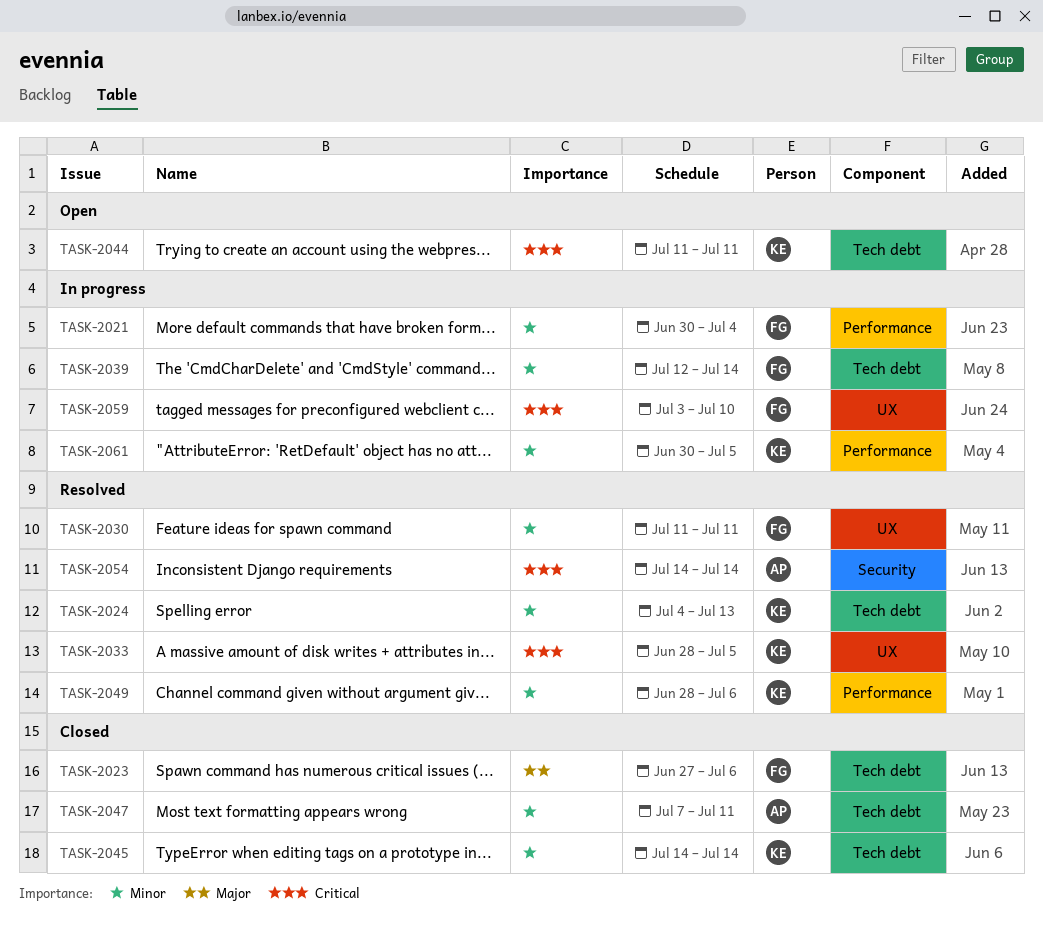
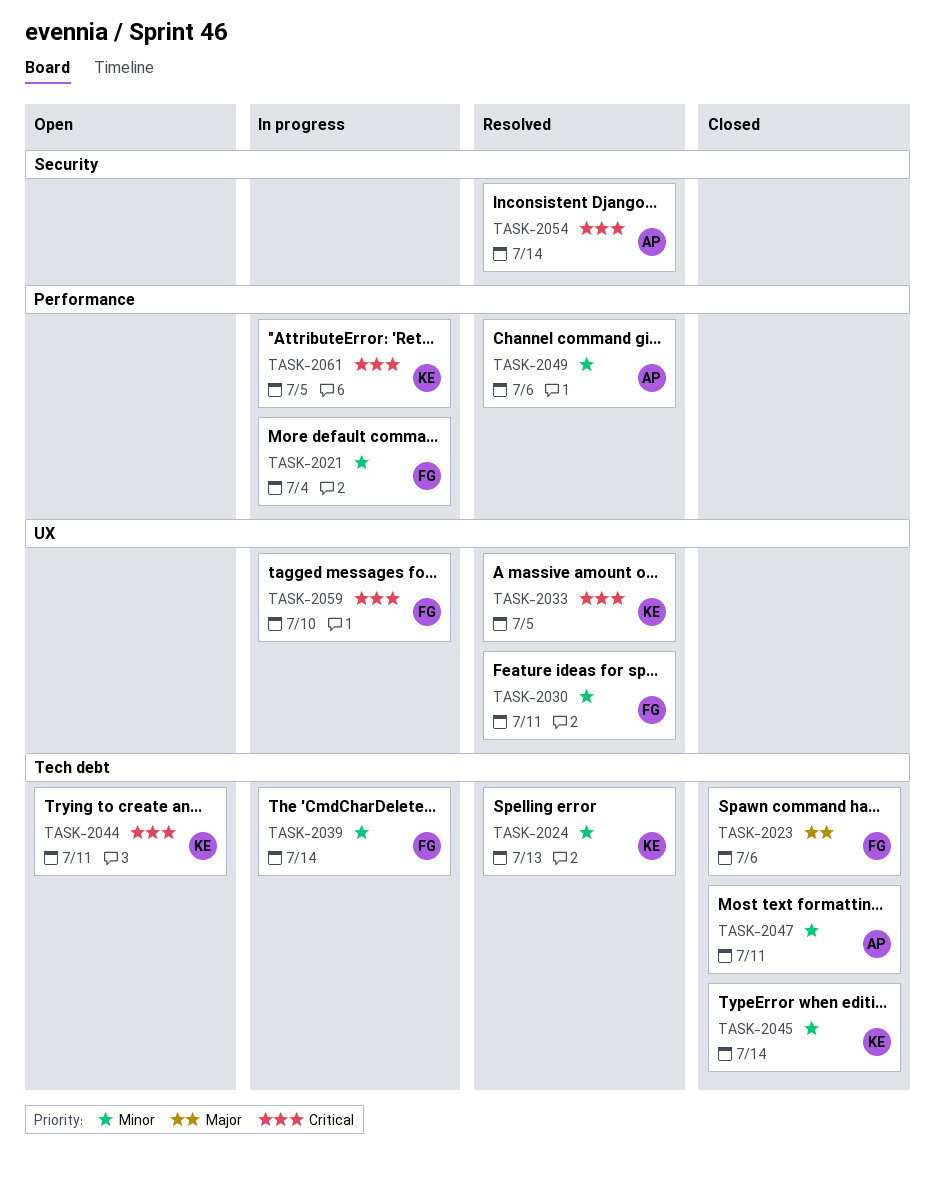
TASK-2049, owner: KE -> AP
TASK-2061, priority: Minor -> Critical

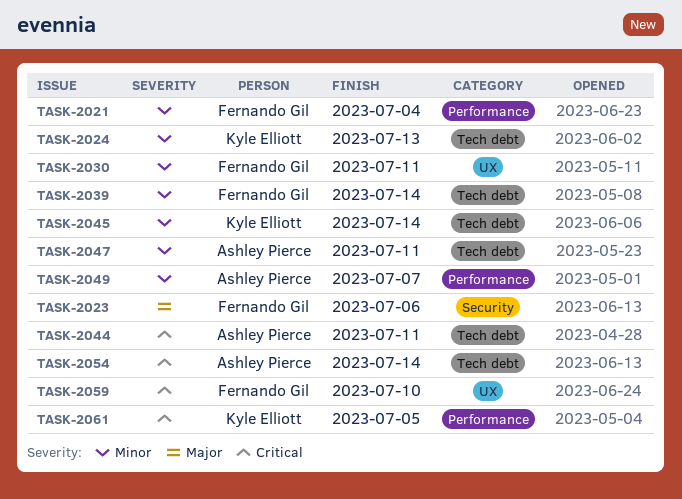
TASK-2023, label: Tech debt -> Security
TASK-2033: present -> none
TASK-2044, owner: Kyle Elliott -> Ashley Pierce
TASK-2049, due: Jul 6 -> Jul 7
TASK-2054, label: Security -> Tech debt

